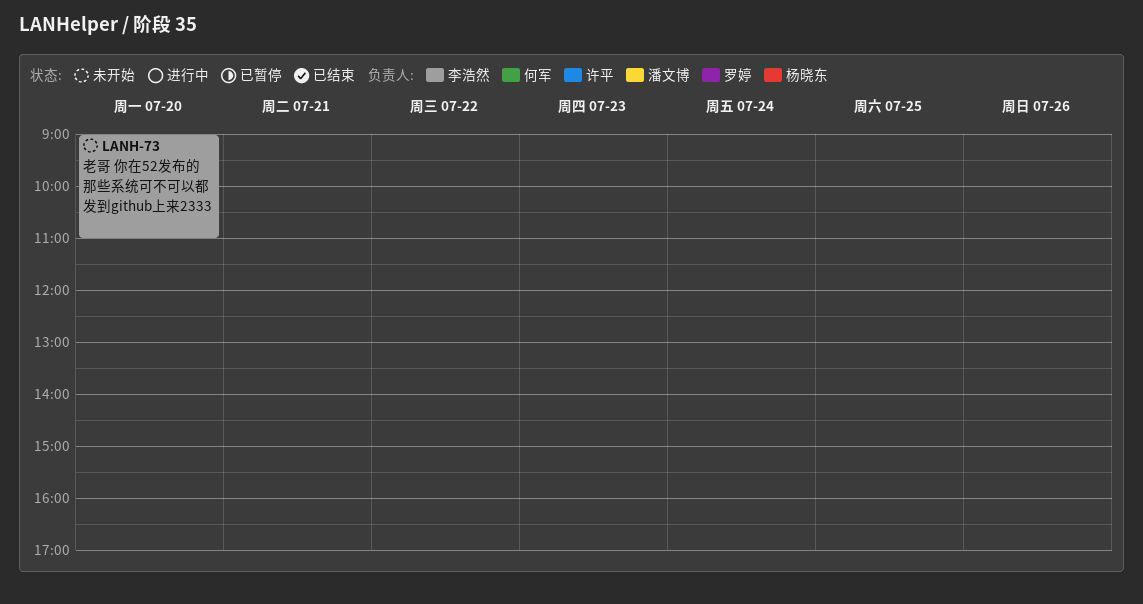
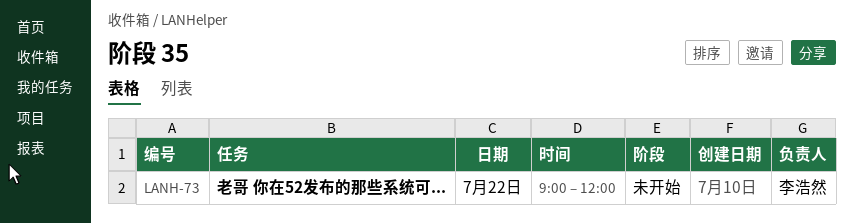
LANH-73, day: Jul 20 -> Jul 22
LANH-73, ends: 11:00 -> 12:00

